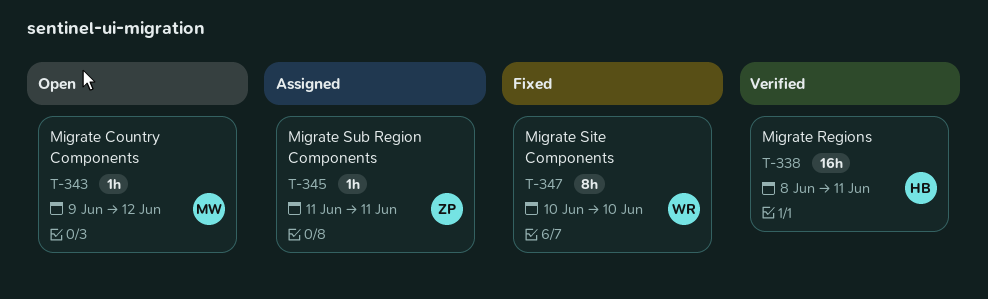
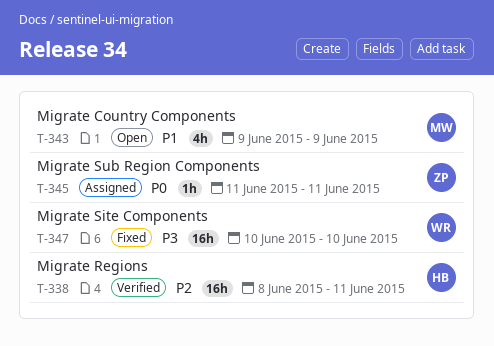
T-343, estimate: 1h -> 4h
T-343, due: Jun 12 -> Jun 9
T-347, estimate: 8h -> 16h

